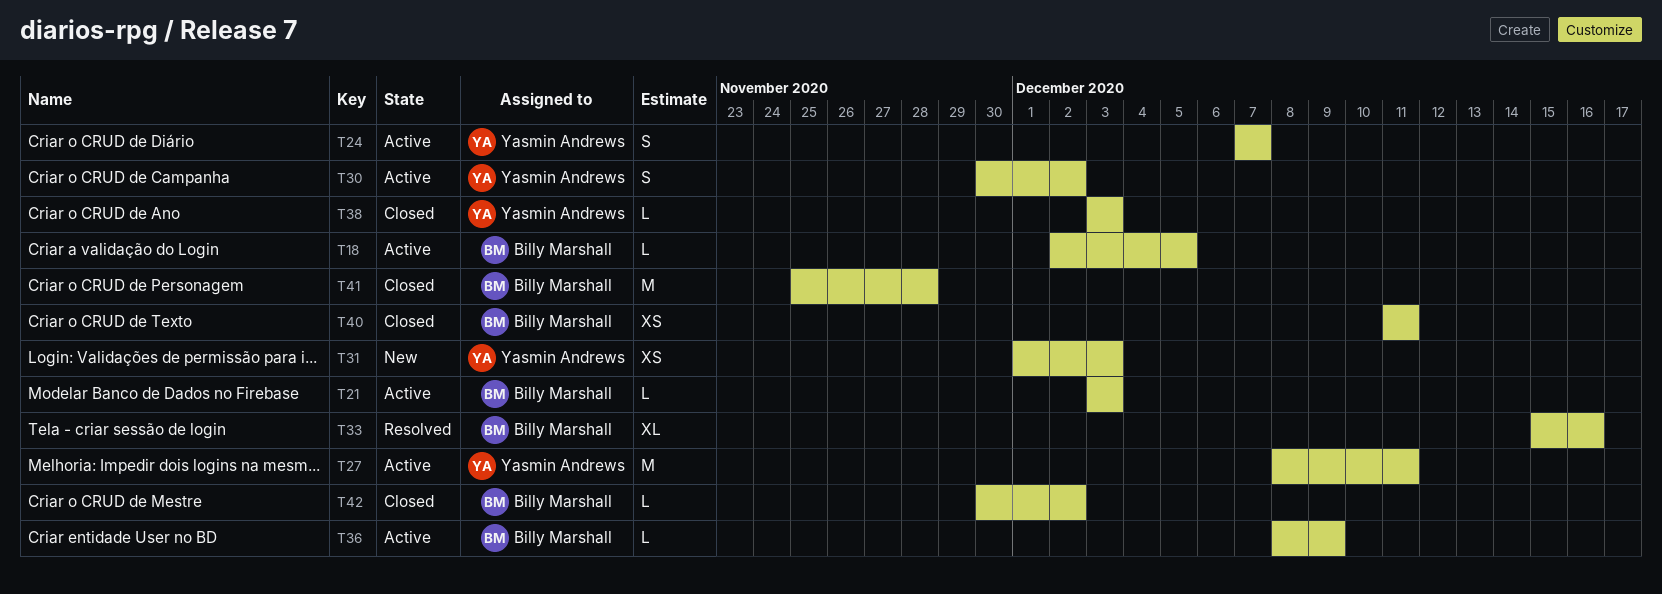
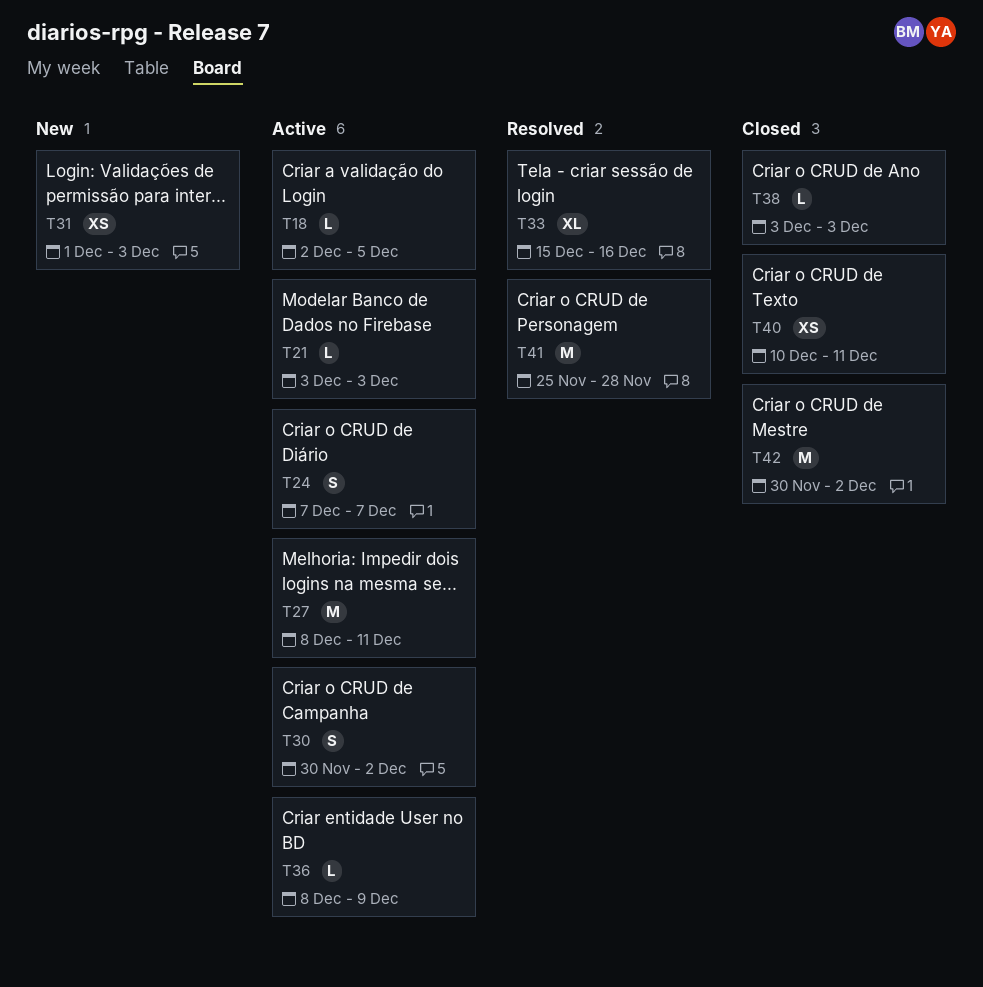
T40, start: Dec 11 -> Dec 10
T41, status: Closed -> Resolved
T42, estimate: L -> M

